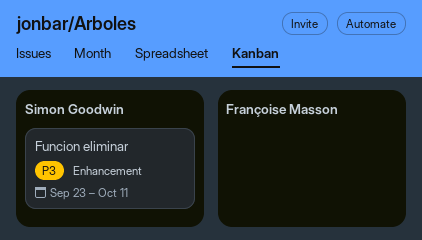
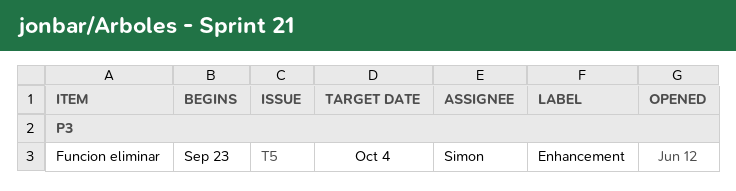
Funcion eliminar, due: Oct 11 -> Oct 4

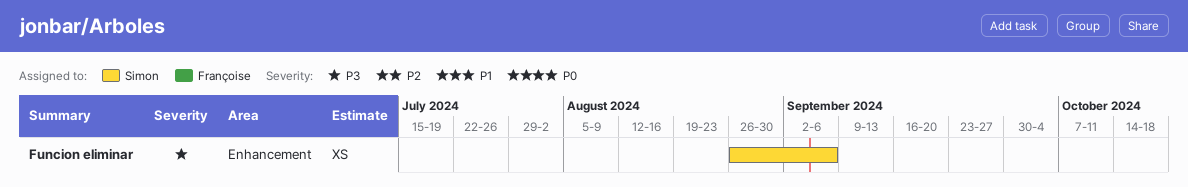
Funcion eliminar, start: Sep 23 -> Aug 26
Funcion eliminar, due: Oct 4 -> Sep 6

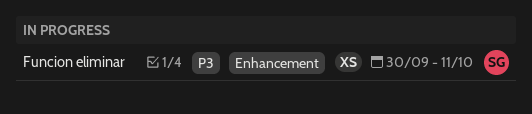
Funcion eliminar, start: Aug 26 -> Sep 30
Funcion eliminar, due: Sep 6 -> Oct 11

